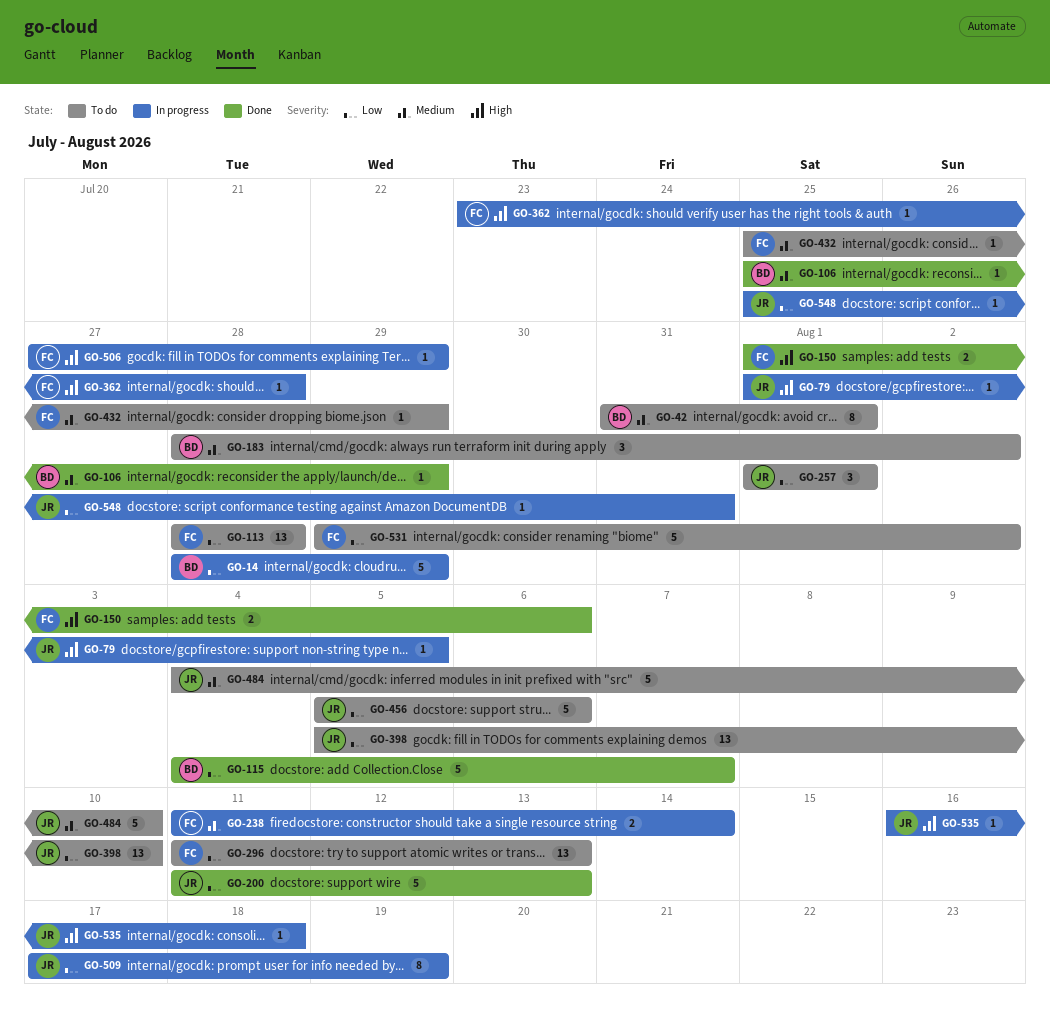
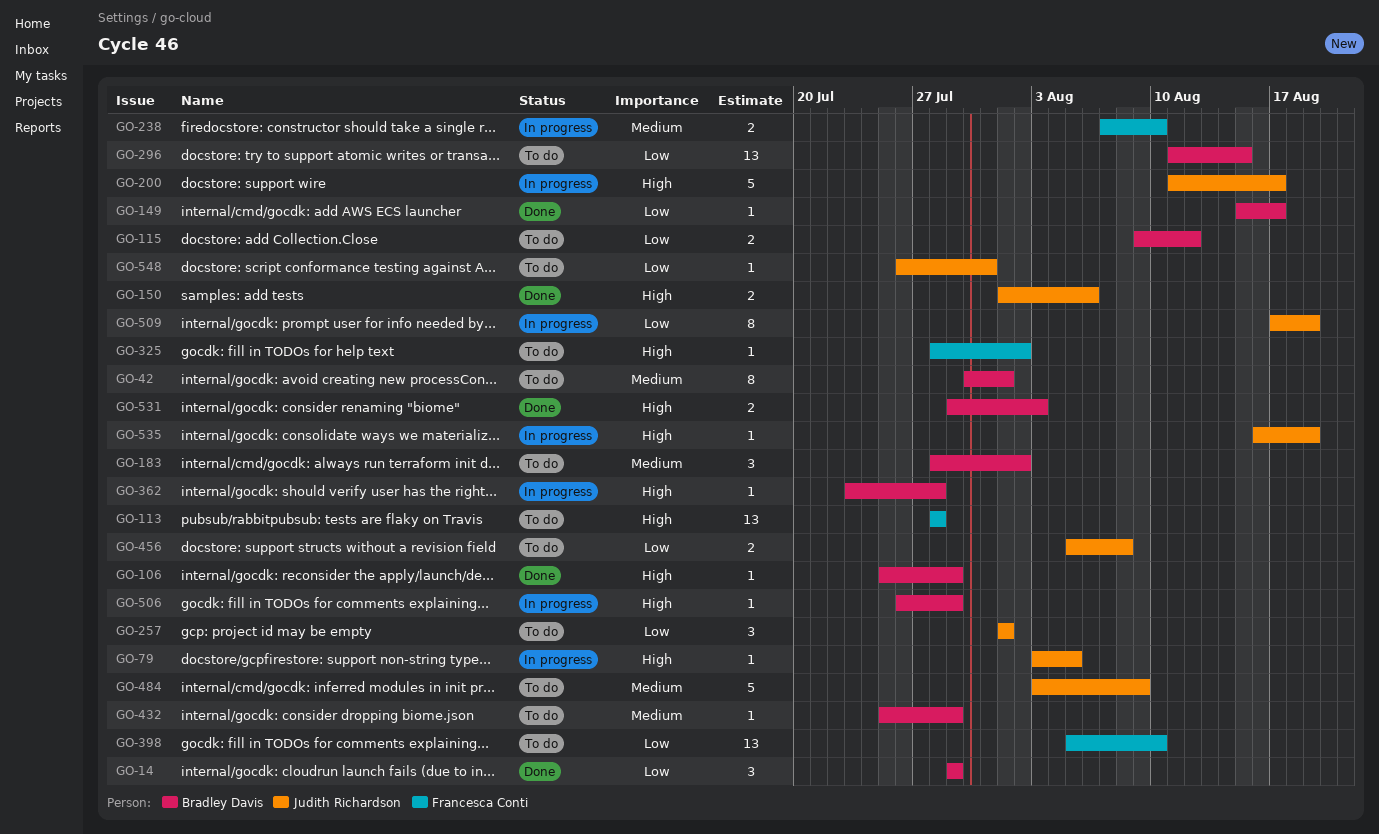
GO-14, status: In progress -> Done
GO-14, estimate: 5 -> 3
GO-14, start: Jul 28 -> Jul 29
GO-42, start: Jul 31 -> Jul 30
GO-79, start: Aug 1 -> Aug 3
GO-106, priority: Medium -> High
GO-113, priority: Low -> High
GO-115, status: Done -> To do
GO-115, estimate: 5 -> 2
GO-115, start: Aug 4 -> Aug 9
GO-115, due: Aug 7 -> Aug 12
GO-149: none -> present
GO-150, owner: Francesca Conti -> Judith Richardson
GO-200, status: Done -> In progress
GO-200, priority: Low -> High
GO-200, due: Aug 13 -> Aug 17
GO-238, start: Aug 11 -> Aug 7
GO-238, due: Aug 14 -> Aug 10
GO-296, owner: Francesca Conti -> Bradley Davis
GO-296, due: Aug 13 -> Aug 15
GO-325: none -> present
GO-362, owner: Francesca Conti -> Bradley Davis
GO-398, owner: Judith Richardson -> Francesca Conti
GO-432, owner: Francesca Conti -> Bradley Davis
GO-456, estimate: 5 -> 2
GO-456, due: Aug 6 -> Aug 8
GO-484, start: Aug 4 -> Aug 3
GO-484, due: Aug 10 -> Aug 9
GO-506, owner: Francesca Conti -> Bradley Davis
GO-506, start: Jul 27 -> Jul 26
GO-531, status: To do -> Done
GO-531, owner: Francesca Conti -> Bradley Davis
GO-531, priority: Low -> High
GO-531, estimate: 5 -> 2
GO-531, due: Aug 2 -> Aug 3
GO-535, due: Aug 18 -> Aug 19
GO-548, status: In progress -> To do
GO-548, start: Jul 25 -> Jul 26

